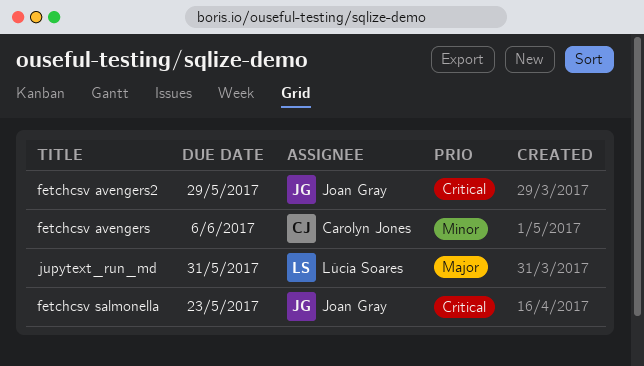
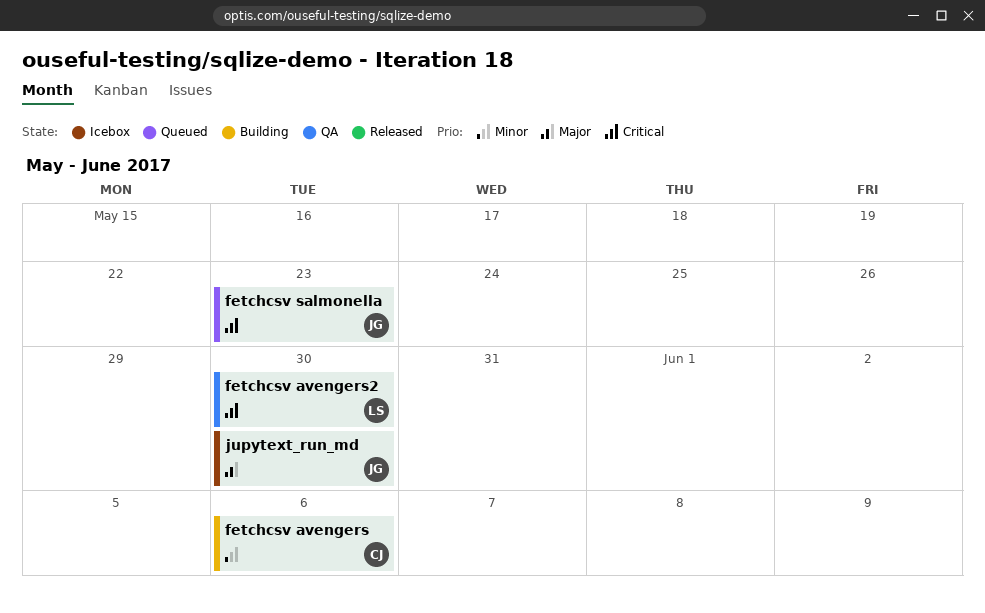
fetchcsv avengers2, owner: Joan Gray -> Lúcia Soares
fetchcsv avengers2, due: May 29 -> May 30
jupytext_run_md, owner: Lúcia Soares -> Joan Gray
jupytext_run_md, due: May 31 -> May 30

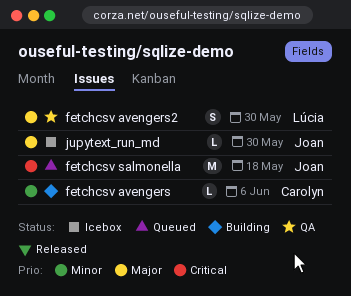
fetchcsv avengers2, priority: Critical -> Major
fetchcsv salmonella, due: May 23 -> May 18

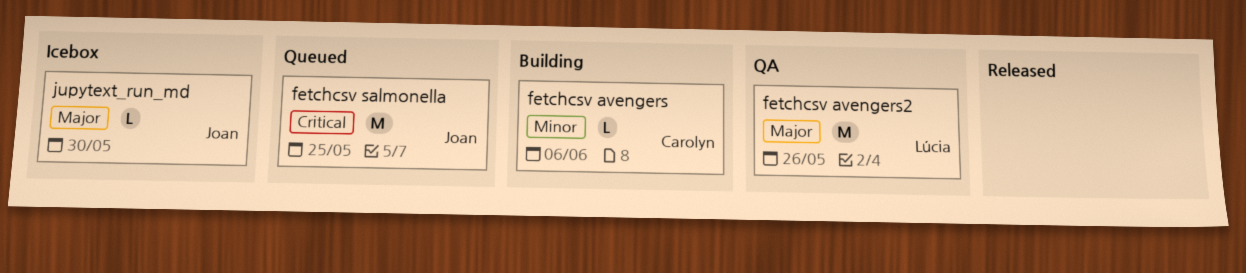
fetchcsv avengers2, estimate: S -> M
fetchcsv avengers2, due: May 30 -> May 26
fetchcsv salmonella, due: May 18 -> May 25

